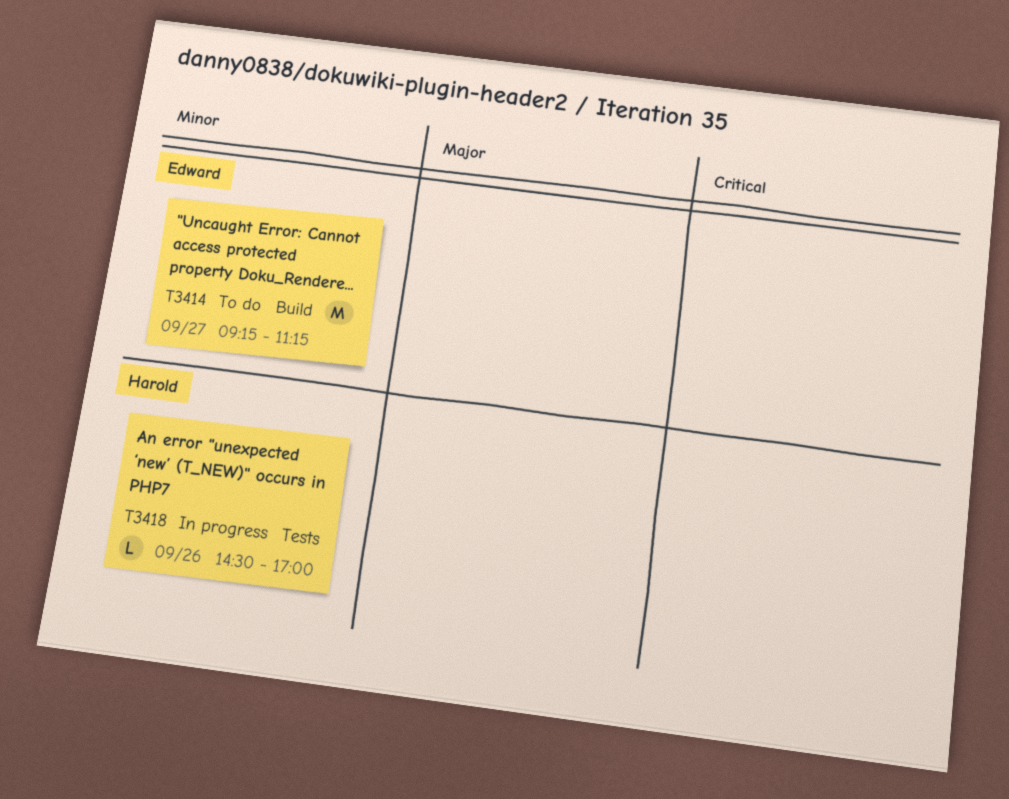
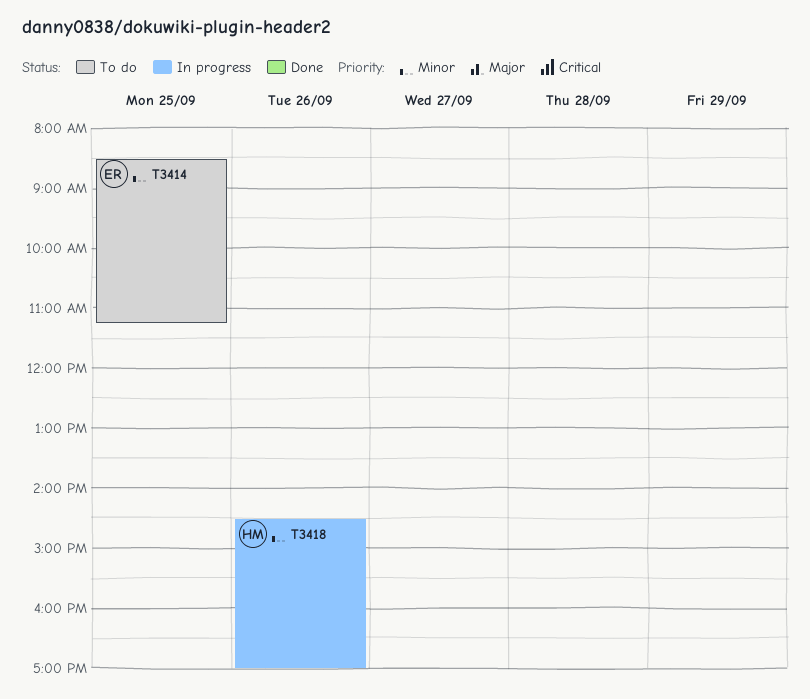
T3414, day: Sep 27 -> Sep 25
T3414, begins: 09:15 -> 08:30

